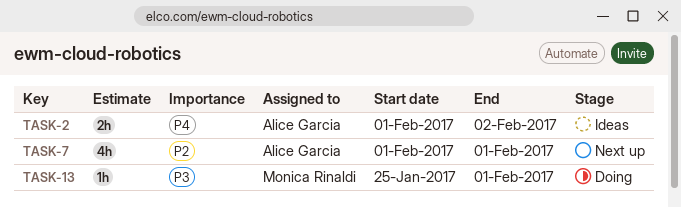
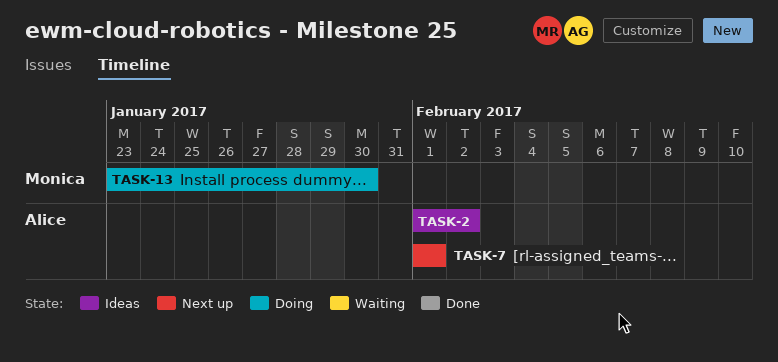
TASK-13, start: Jan 25 -> Jan 23
TASK-13, due: Feb 1 -> Jan 30

